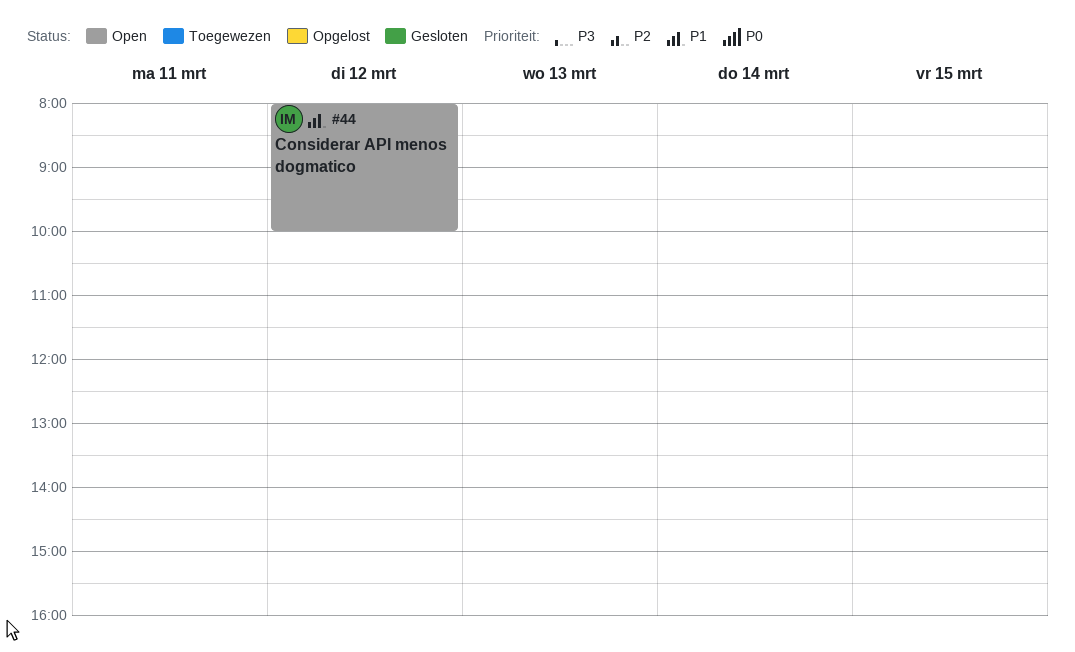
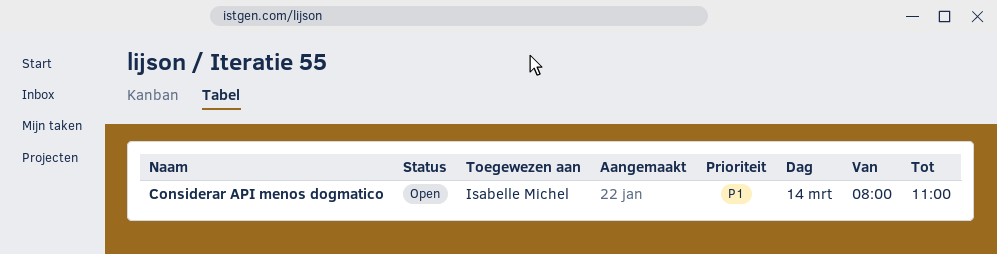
Considerar API menos dogmatico, day: Mar 12 -> Mar 14
Considerar API menos dogmatico, ends: 10:00 -> 11:00

